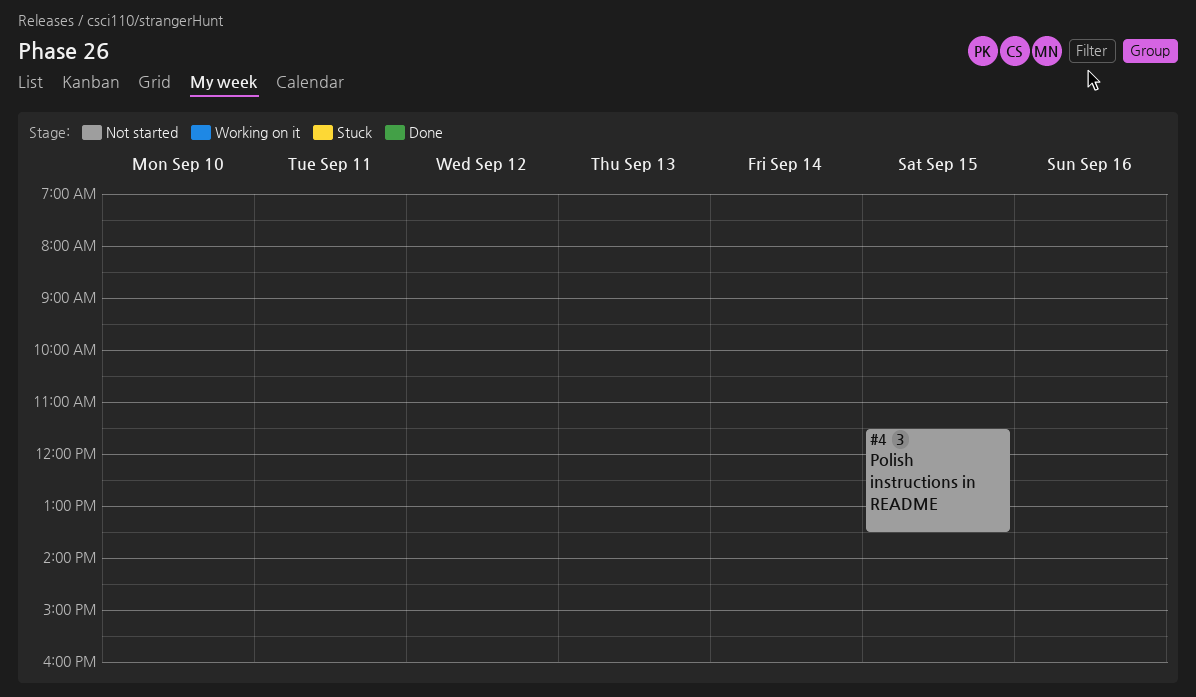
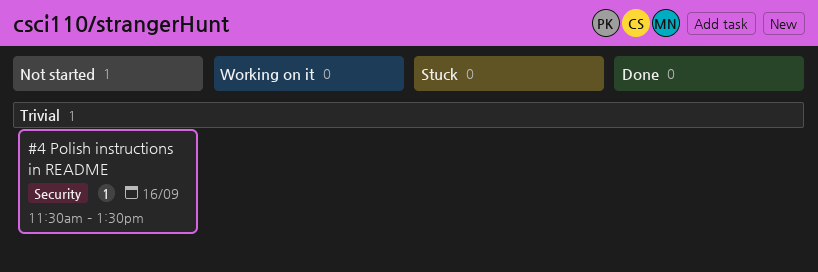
#4, estimate: 3 -> 1
#4, day: Sep 15 -> Sep 16

